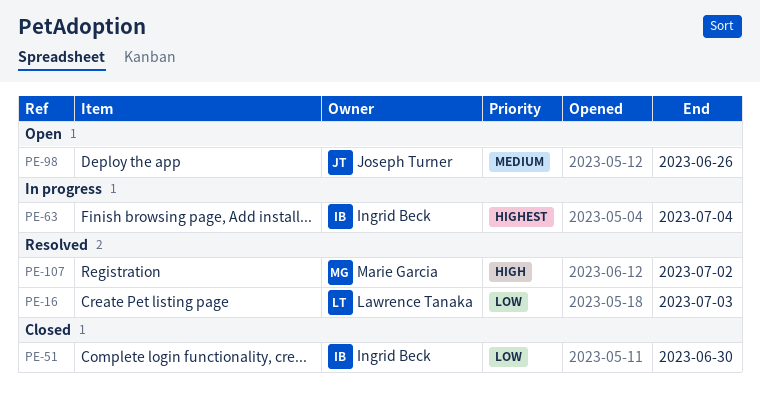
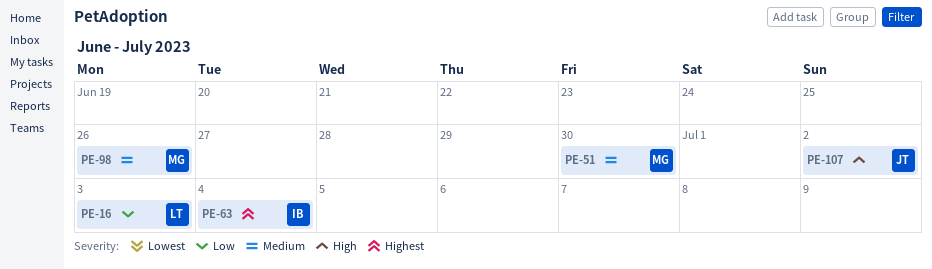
PE-51, owner: Ingrid Beck -> Marie Garcia
PE-51, priority: Low -> Medium
PE-98, owner: Joseph Turner -> Marie Garcia
PE-107, owner: Marie Garcia -> Joseph Turner

